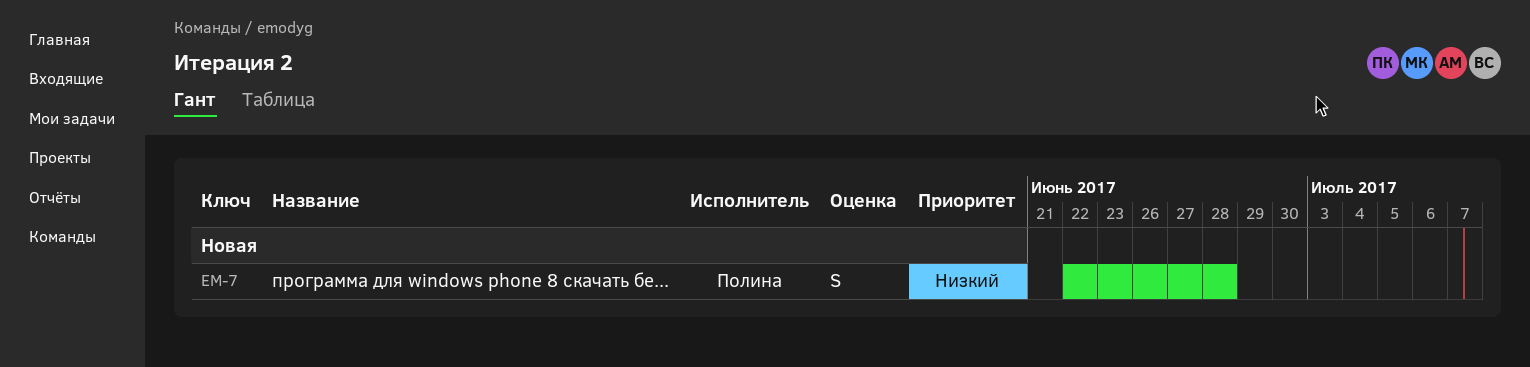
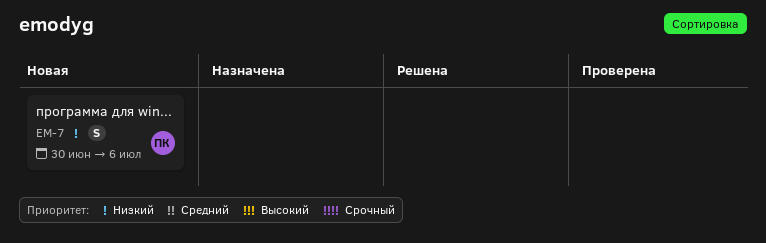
EM-7, start: Jun 22 -> Jun 30
EM-7, due: Jun 28 -> Jul 6

